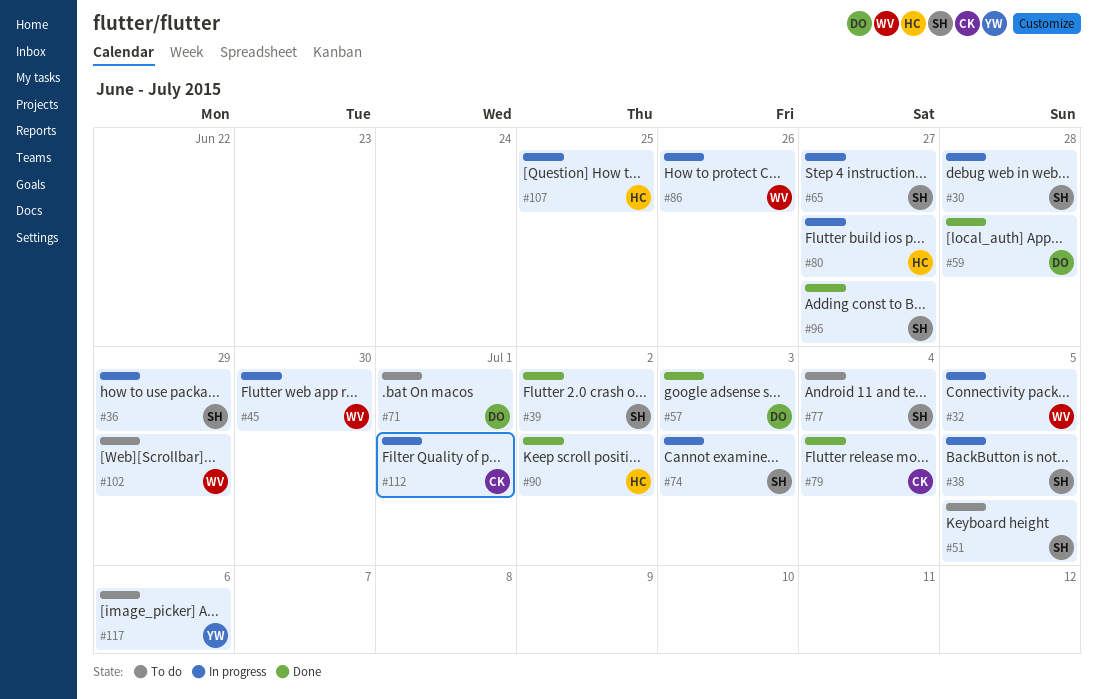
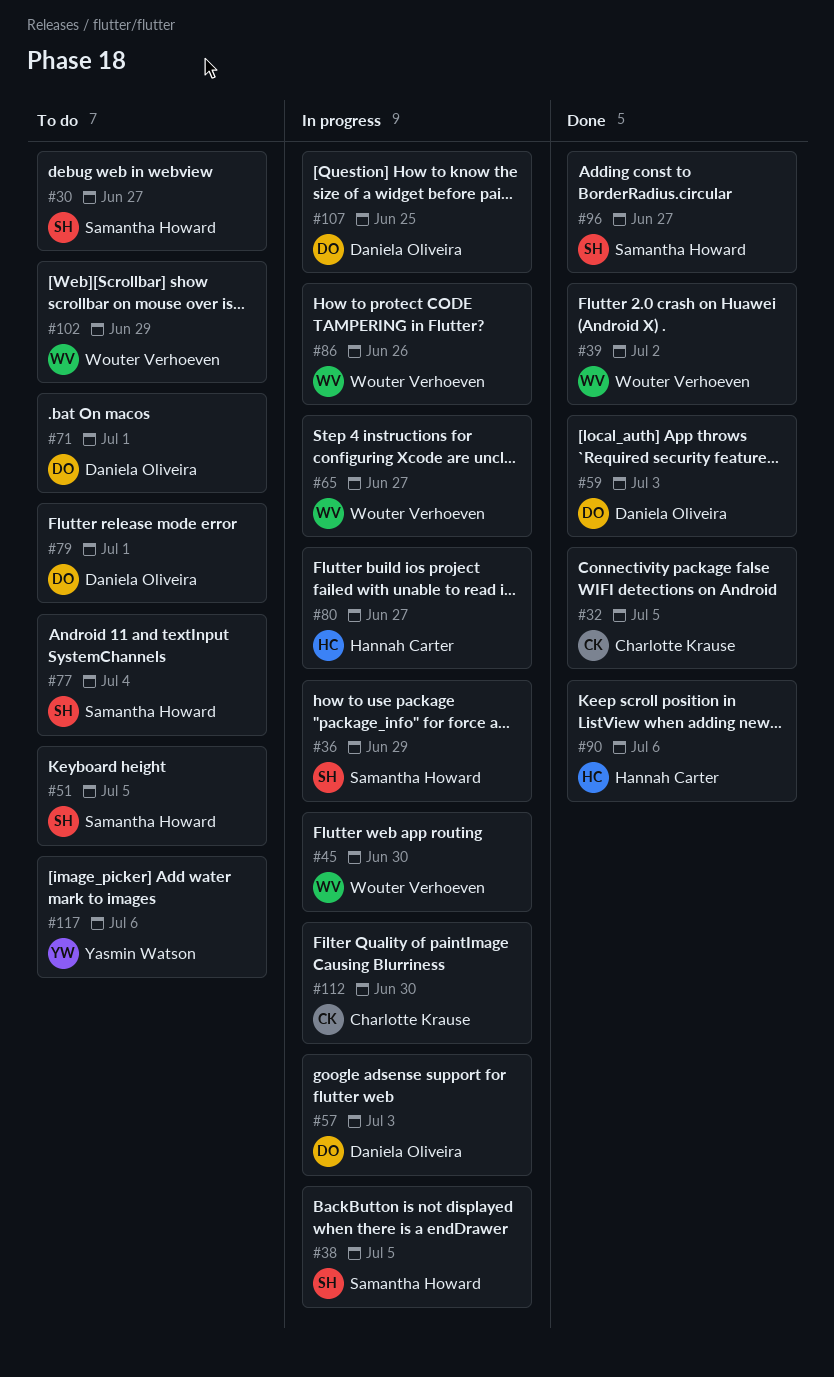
#30, status: In progress -> To do
#30, due: Jun 28 -> Jun 27
#32, status: In progress -> Done
#32, owner: Wouter Verhoeven -> Charlotte Krause
#39, owner: Samantha Howard -> Wouter Verhoeven
#57, status: Done -> In progress
#59, due: Jun 28 -> Jul 3
#65, owner: Samantha Howard -> Wouter Verhoeven
#74: present -> none
#79, status: Done -> To do
#79, owner: Charlotte Krause -> Daniela Oliveira
#79, due: Jul 4 -> Jul 1
#90, due: Jul 2 -> Jul 6
#107, owner: Hannah Carter -> Daniela Oliveira
#112, due: Jul 1 -> Jun 30

